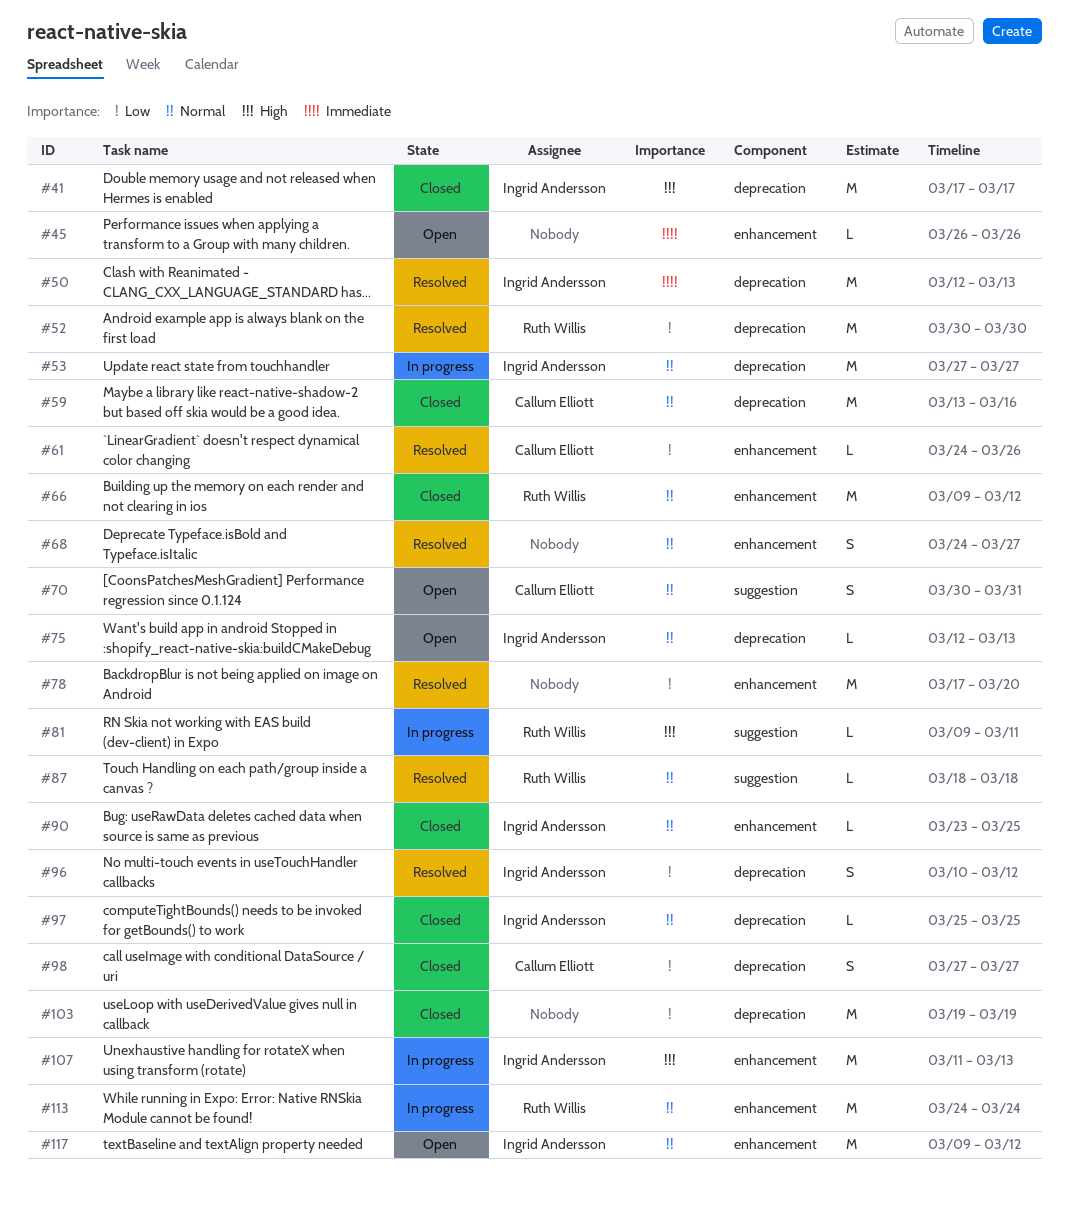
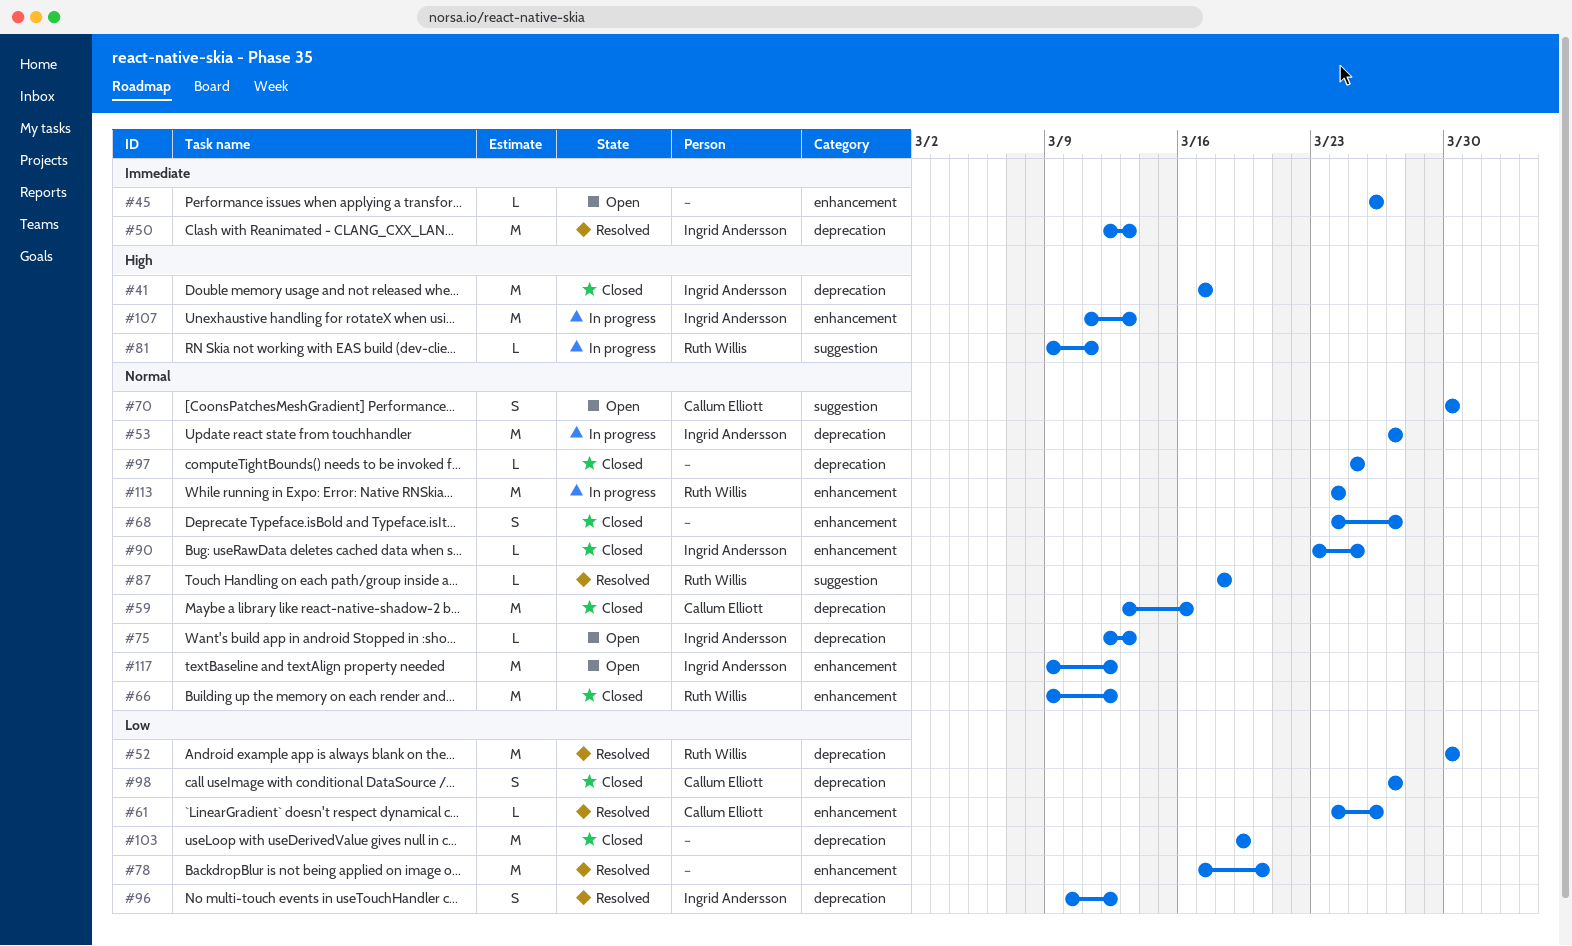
#68, status: Resolved -> Closed
#70, due: Mar 31 -> Mar 30
#97, owner: Ingrid Andersson -> none

